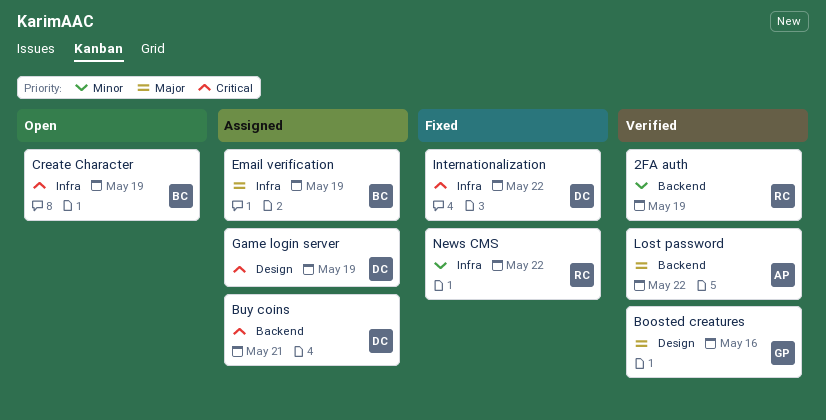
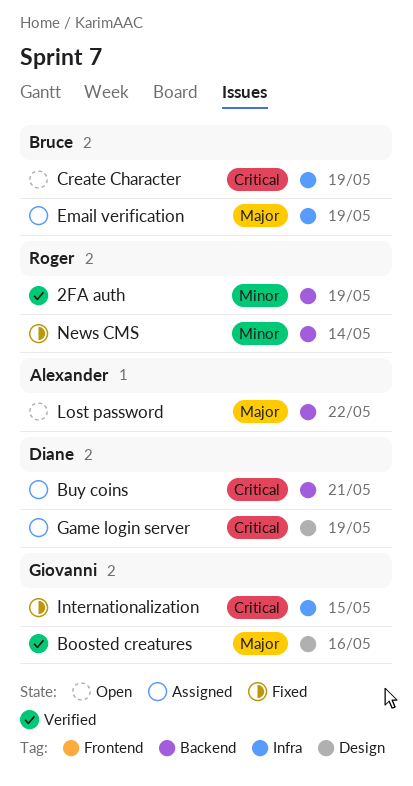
Internationalization, owner: Diane -> Giovanni
Internationalization, due: May 22 -> May 15
Lost password, status: Verified -> Open
News CMS, label: Infra -> Backend
News CMS, due: May 22 -> May 14

